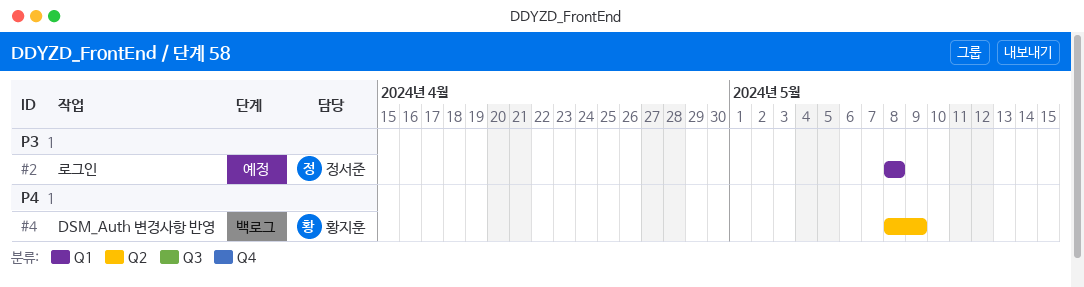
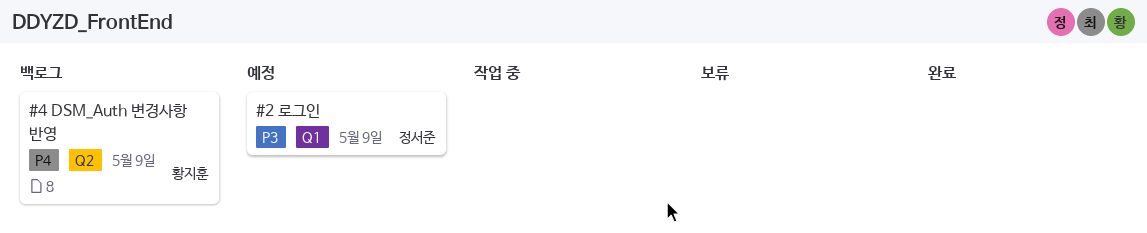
#2, due: May 8 -> May 9

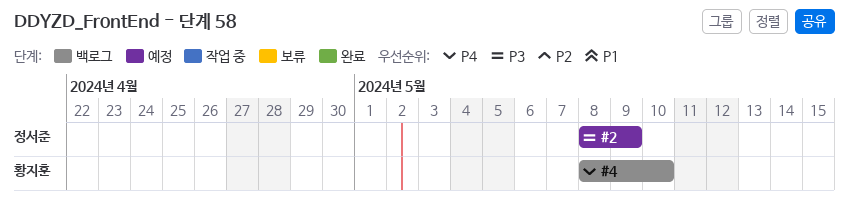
#4, due: May 9 -> May 10

